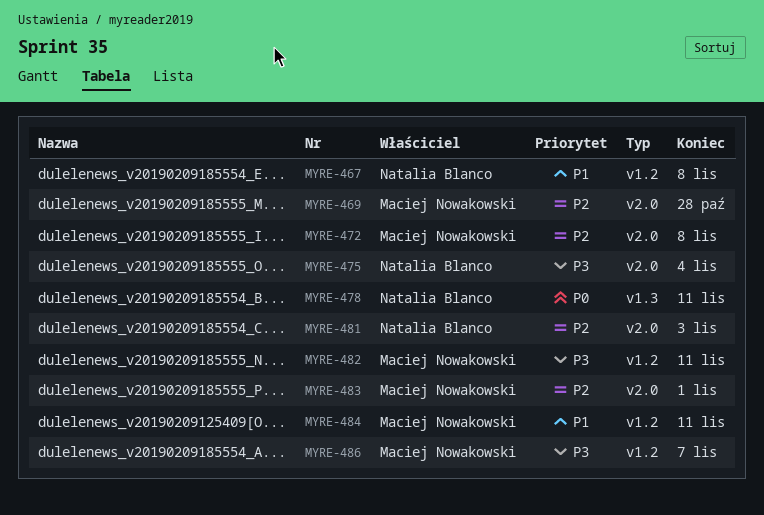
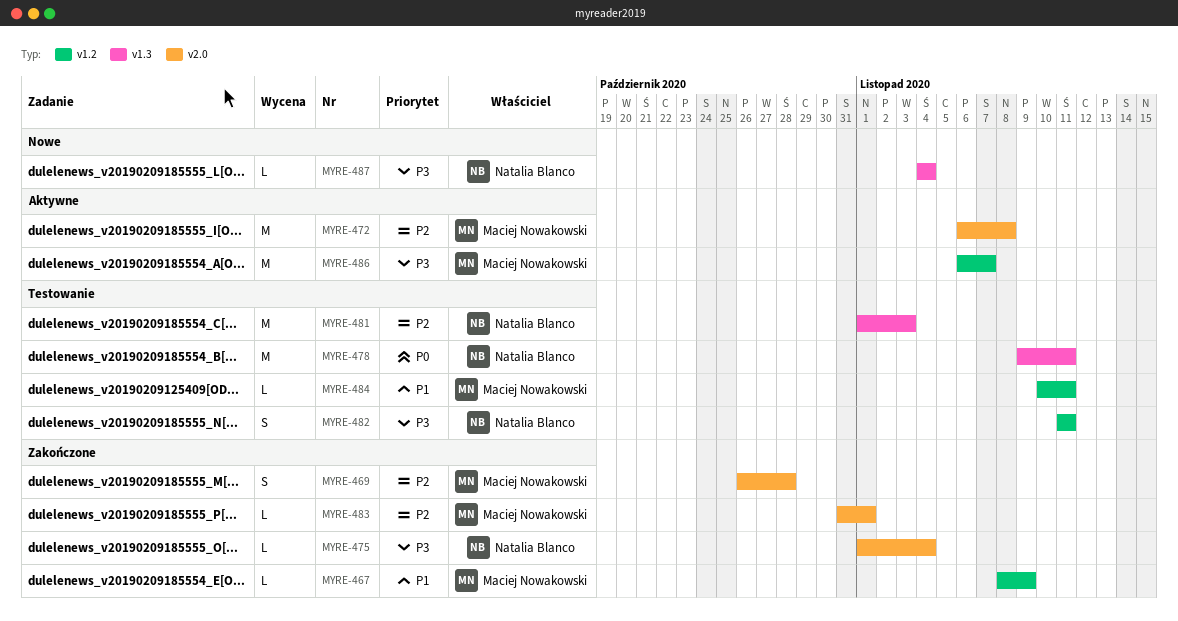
MYRE-467, owner: Natalia Blanco -> Maciej Nowakowski
MYRE-467, due: Nov 8 -> Nov 9
MYRE-481, label: v2.0 -> v1.3
MYRE-482, owner: Maciej Nowakowski -> Natalia Blanco
MYRE-487: none -> present

